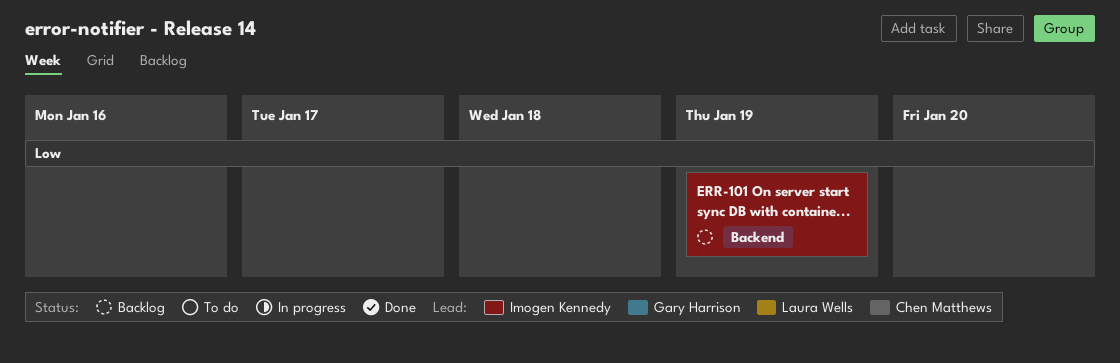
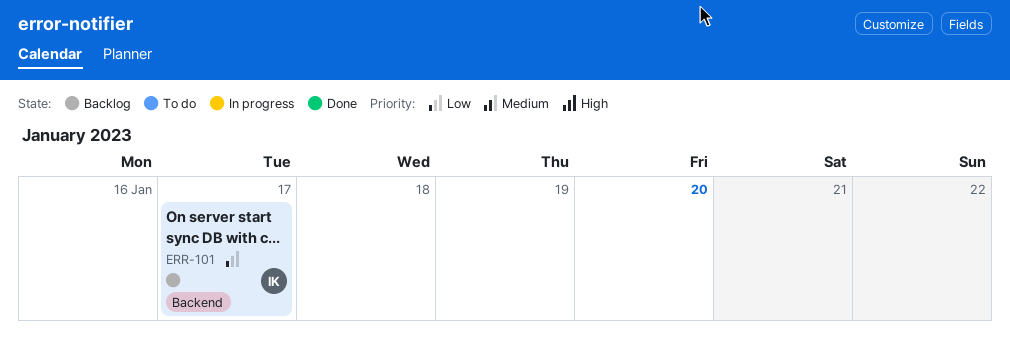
ERR-101, due: Jan 19 -> Jan 17

